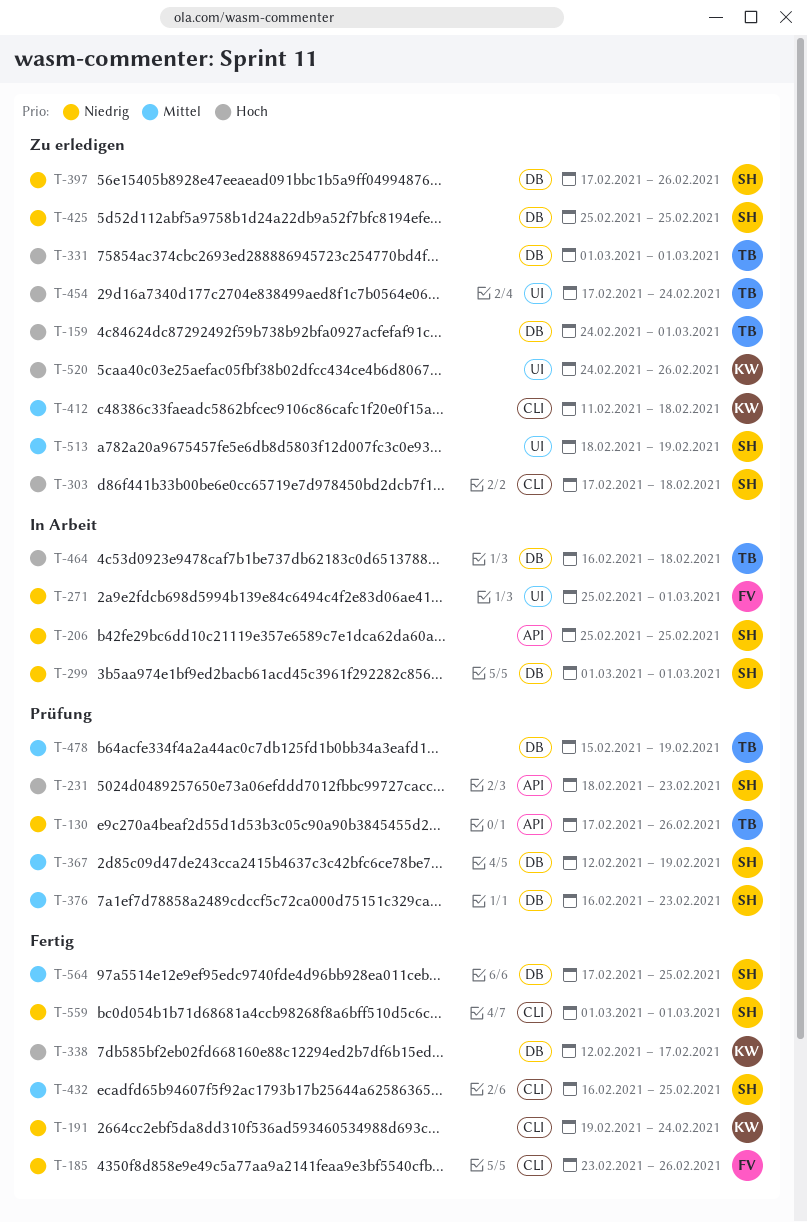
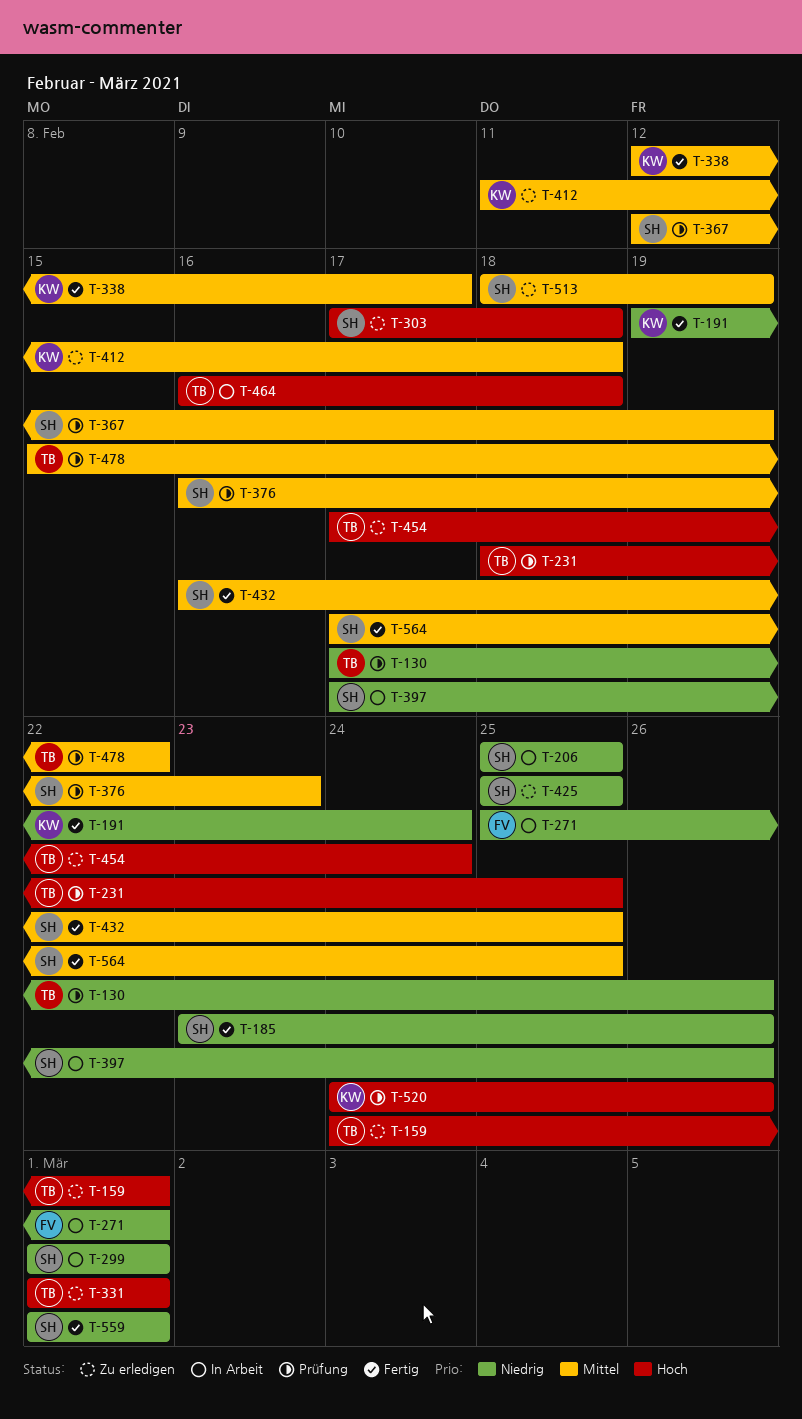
T-185, owner: FV -> SH
T-231, owner: SH -> TB
T-231, due: Feb 23 -> Feb 25
T-338, priority: Hoch -> Mittel
T-397, status: Zu erledigen -> In Arbeit
T-478, due: Feb 19 -> Feb 22
T-520, status: Zu erledigen -> Prüfung

